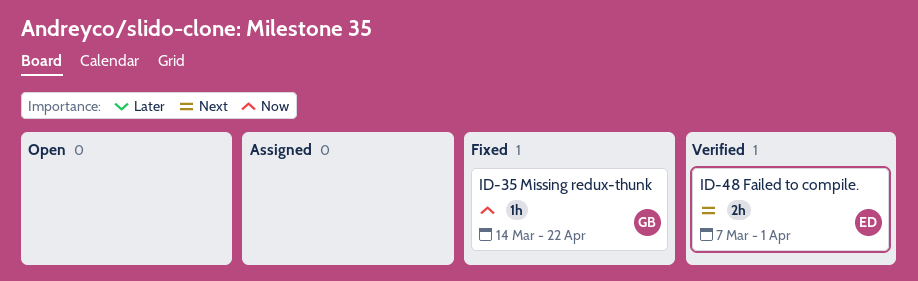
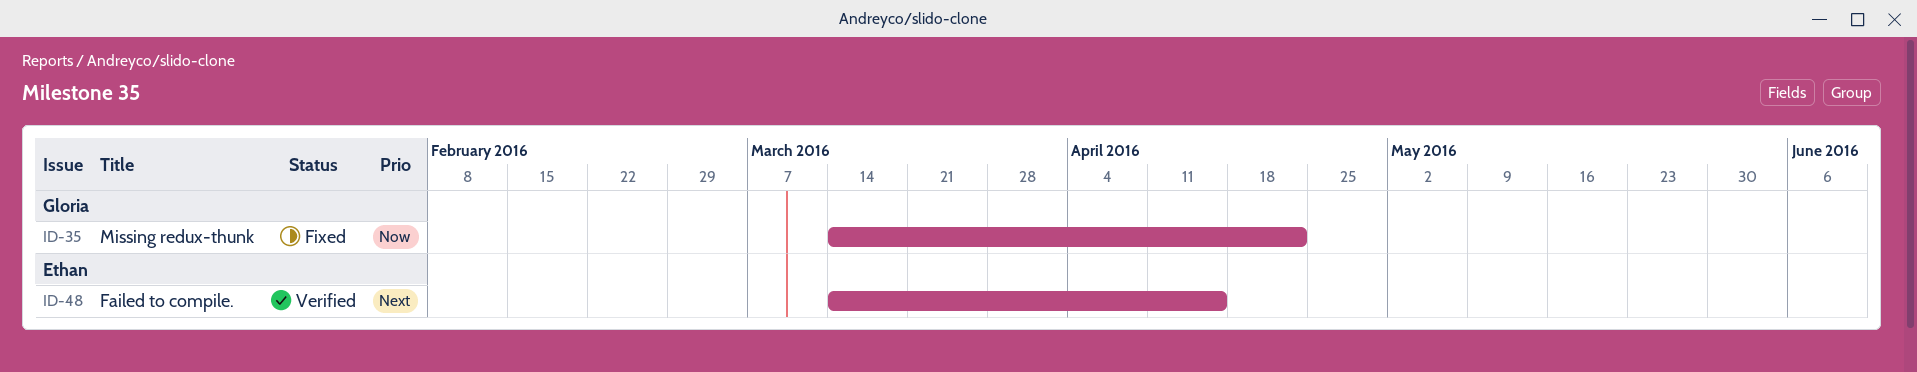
ID-48, start: Mar 7 -> Mar 14
ID-48, due: Apr 1 -> Apr 15

